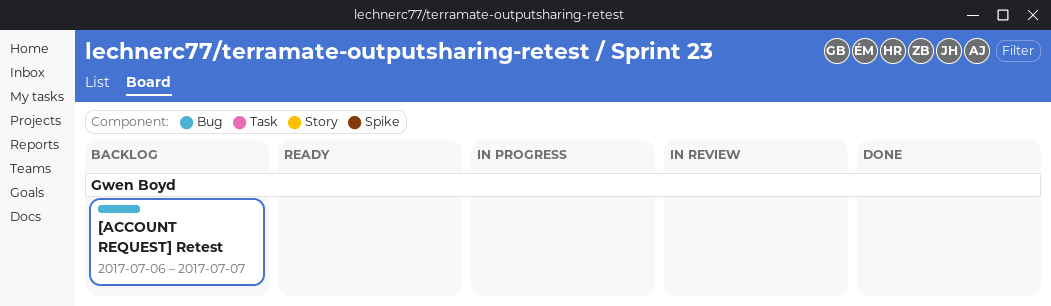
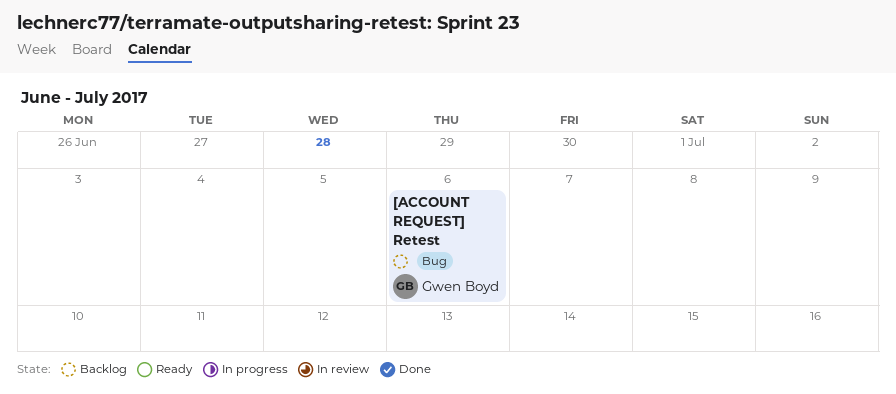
[ACCOUNT REQUEST] Retest, due: Jul 7 -> Jul 6

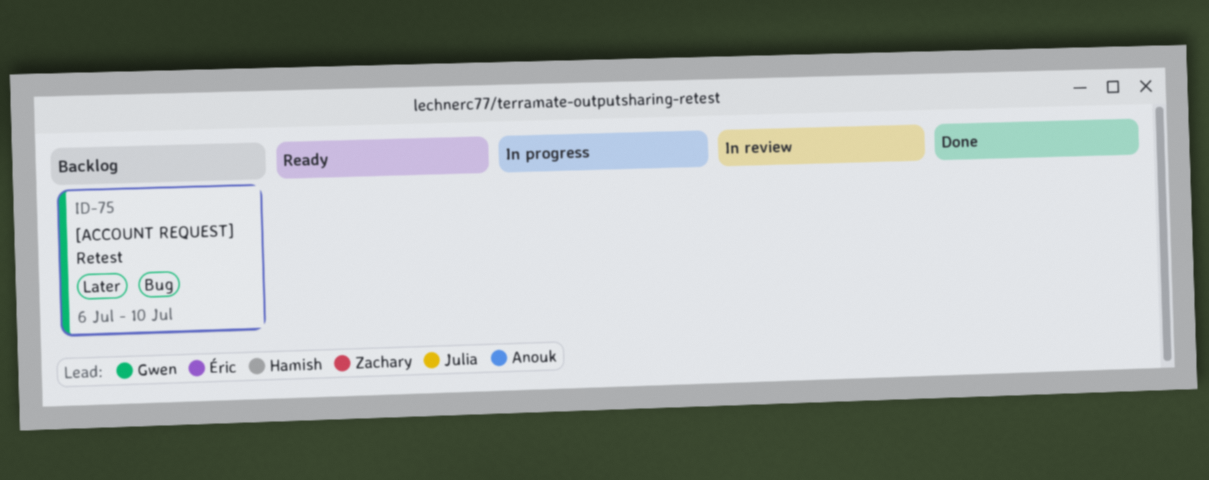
[ACCOUNT REQUEST] Retest, due: Jul 6 -> Jul 10

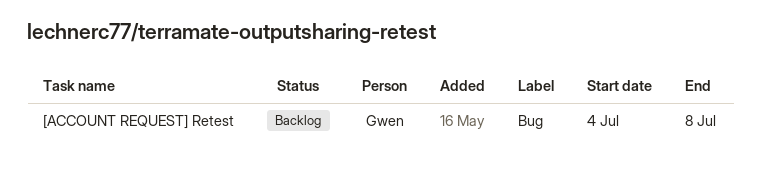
[ACCOUNT REQUEST] Retest, start: Jul 6 -> Jul 4
[ACCOUNT REQUEST] Retest, due: Jul 10 -> Jul 8

